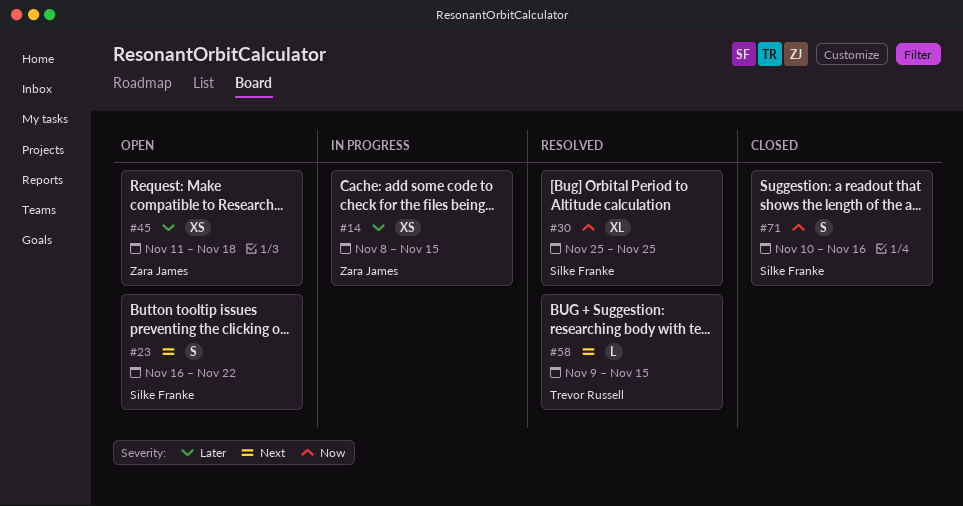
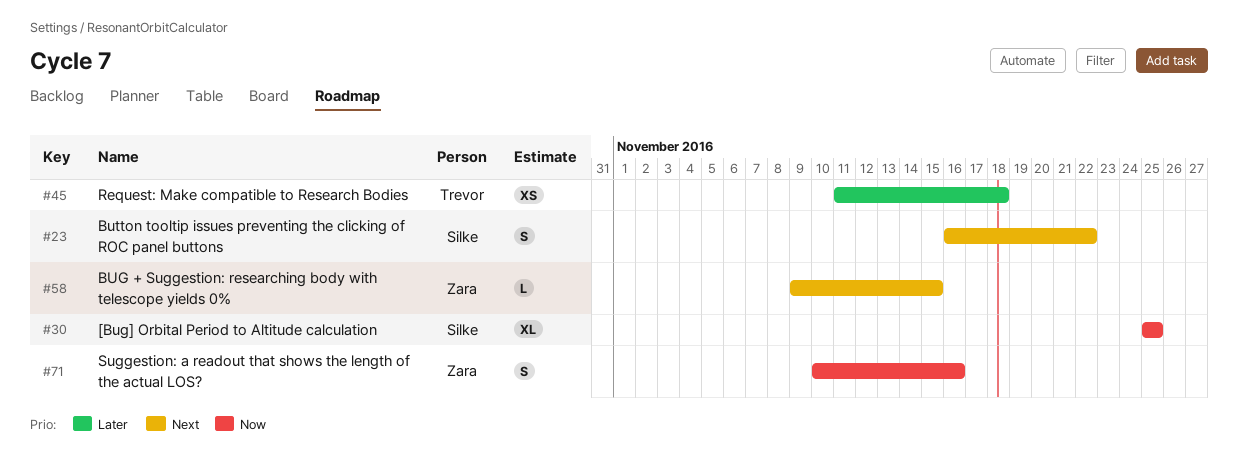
#14: present -> none
#45, owner: Zara James -> Trevor Russell
#58, owner: Trevor Russell -> Zara James
#71, owner: Silke Franke -> Zara James

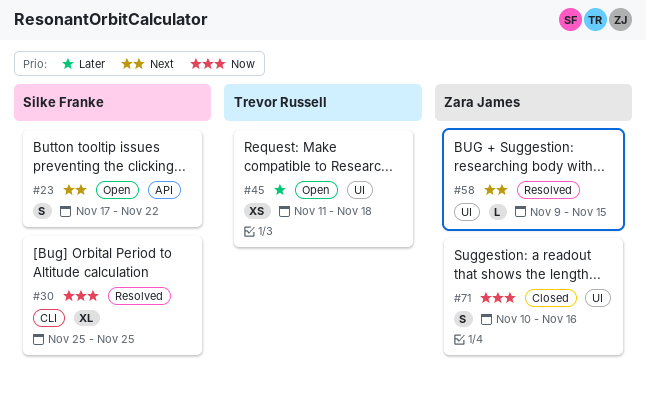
#23, start: Nov 16 -> Nov 17

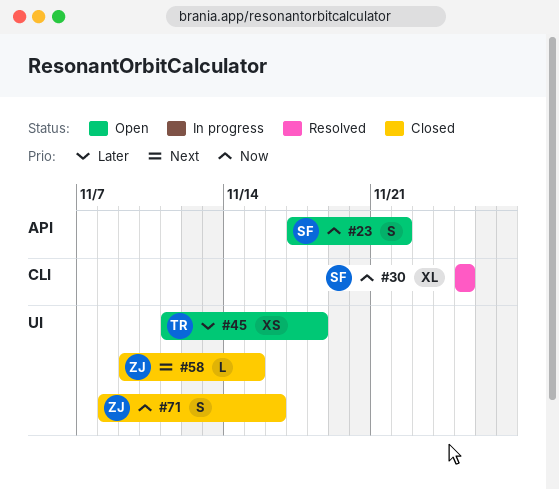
#23, priority: Next -> Now
#58, status: Resolved -> Closed
#71, start: Nov 10 -> Nov 8

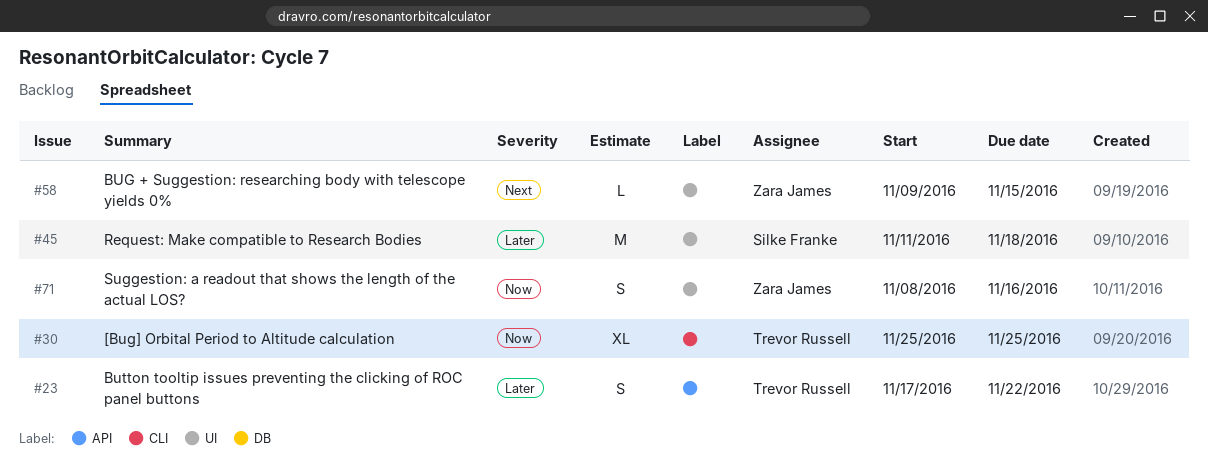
#23, owner: Silke Franke -> Trevor Russell
#23, priority: Now -> Later
#30, owner: Silke Franke -> Trevor Russell
#45, owner: Trevor Russell -> Silke Franke
#45, estimate: XS -> M

